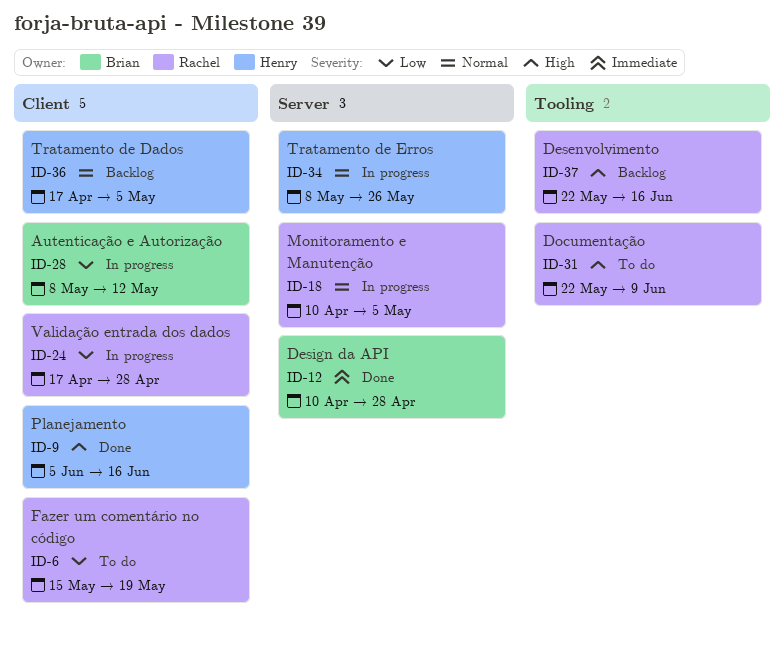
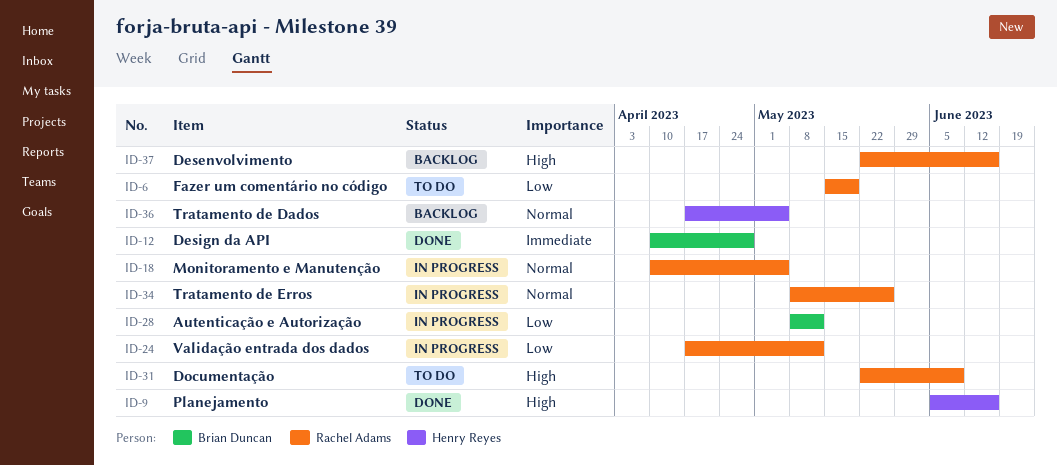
ID-24, due: Apr 28 -> May 12
ID-34, owner: Henry Reyes -> Rachel Adams

